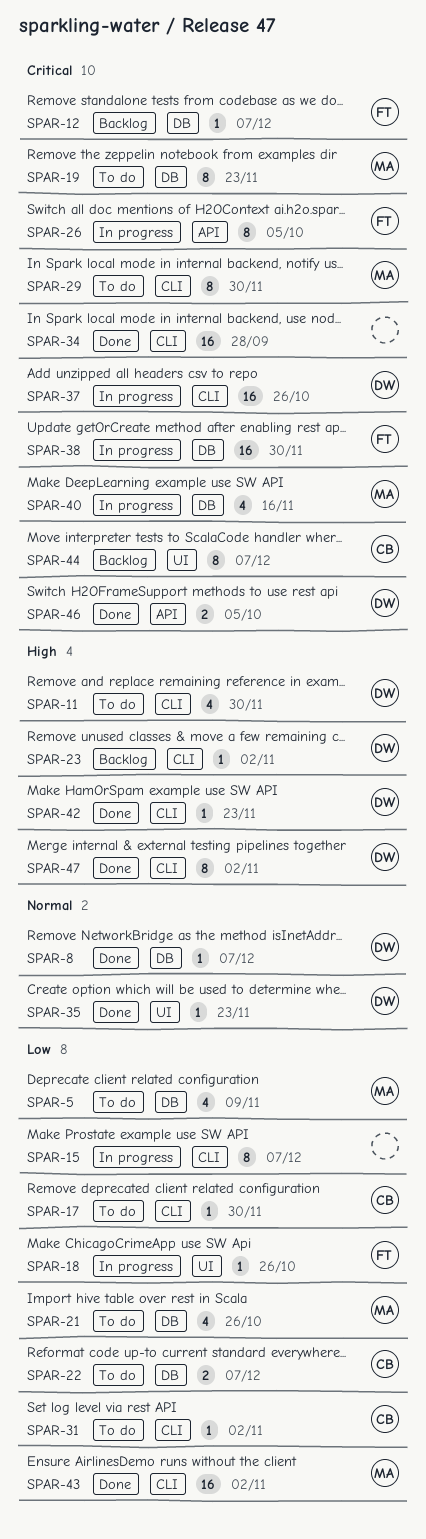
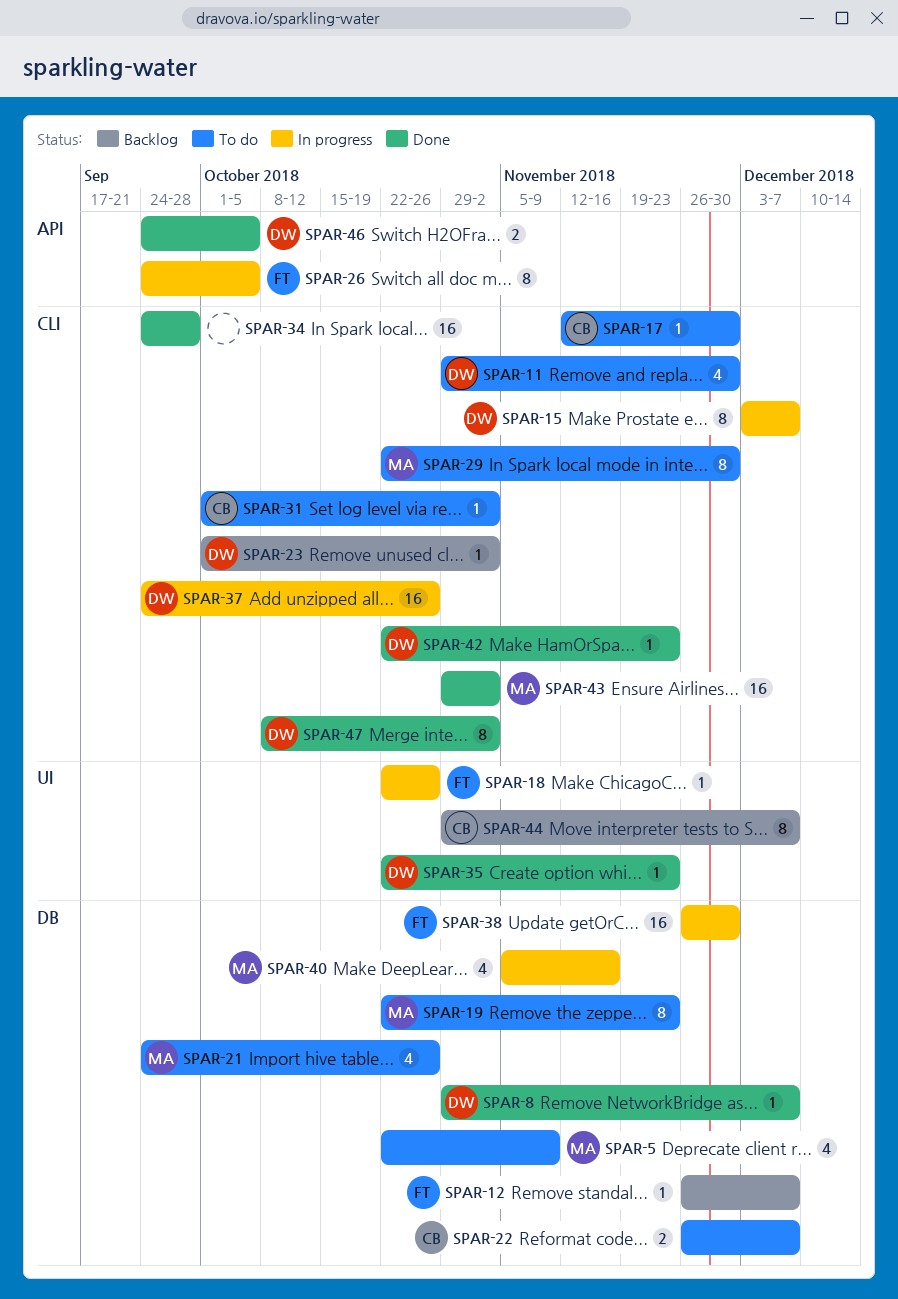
SPAR-15, owner: none -> DW

